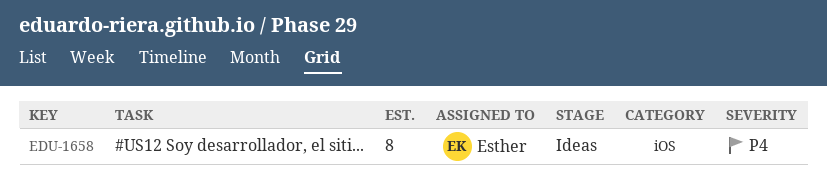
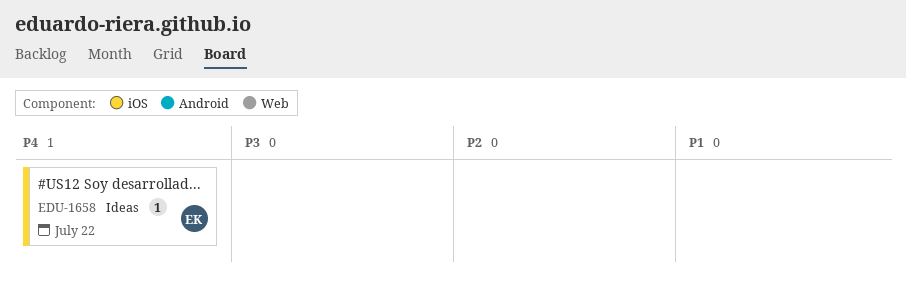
EDU-1658, estimate: 8 -> 1

